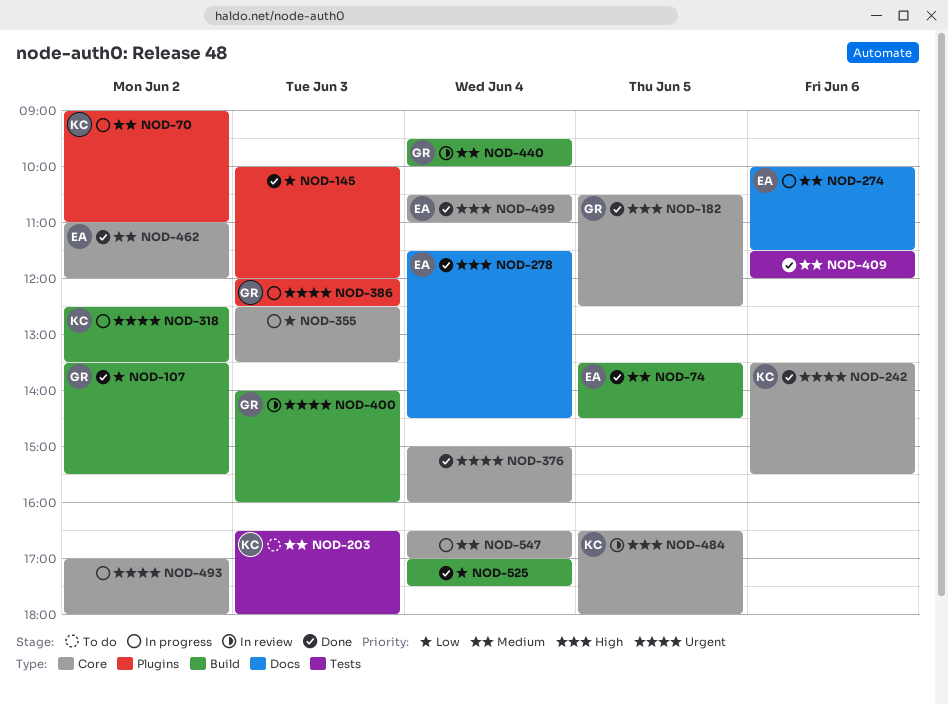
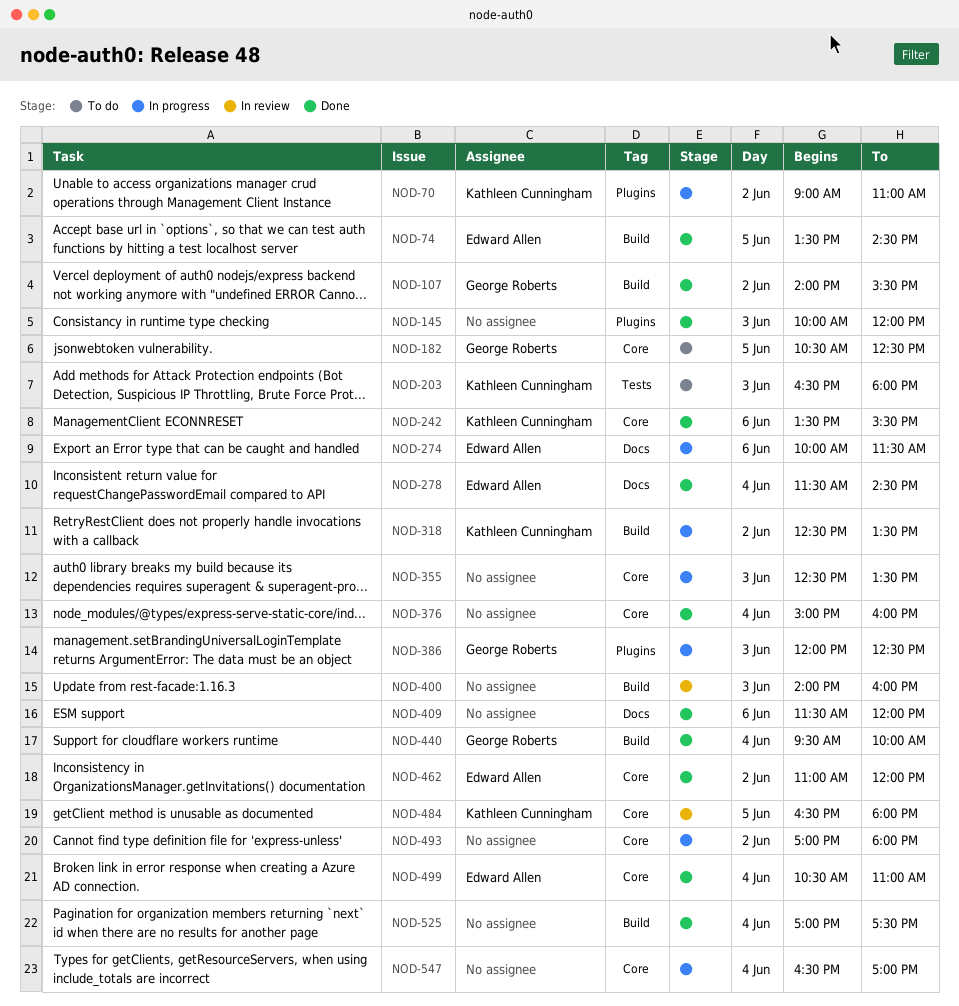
NOD-107, begins: 13:30 -> 14:00
NOD-182, status: Done -> To do
NOD-400, owner: George Roberts -> none
NOD-409, label: Tests -> Docs
NOD-440, status: In review -> Done

